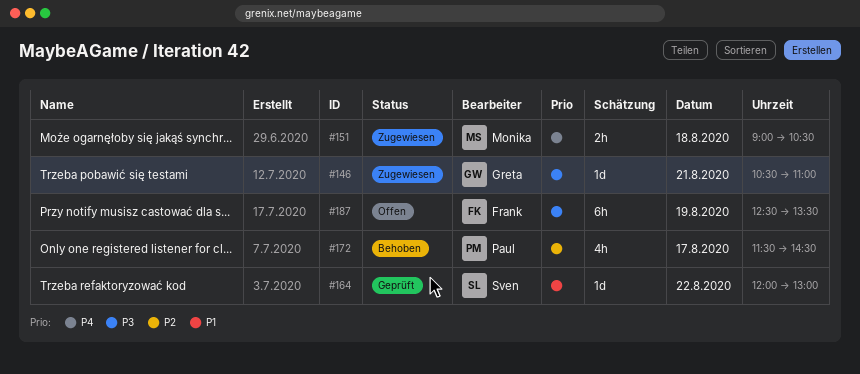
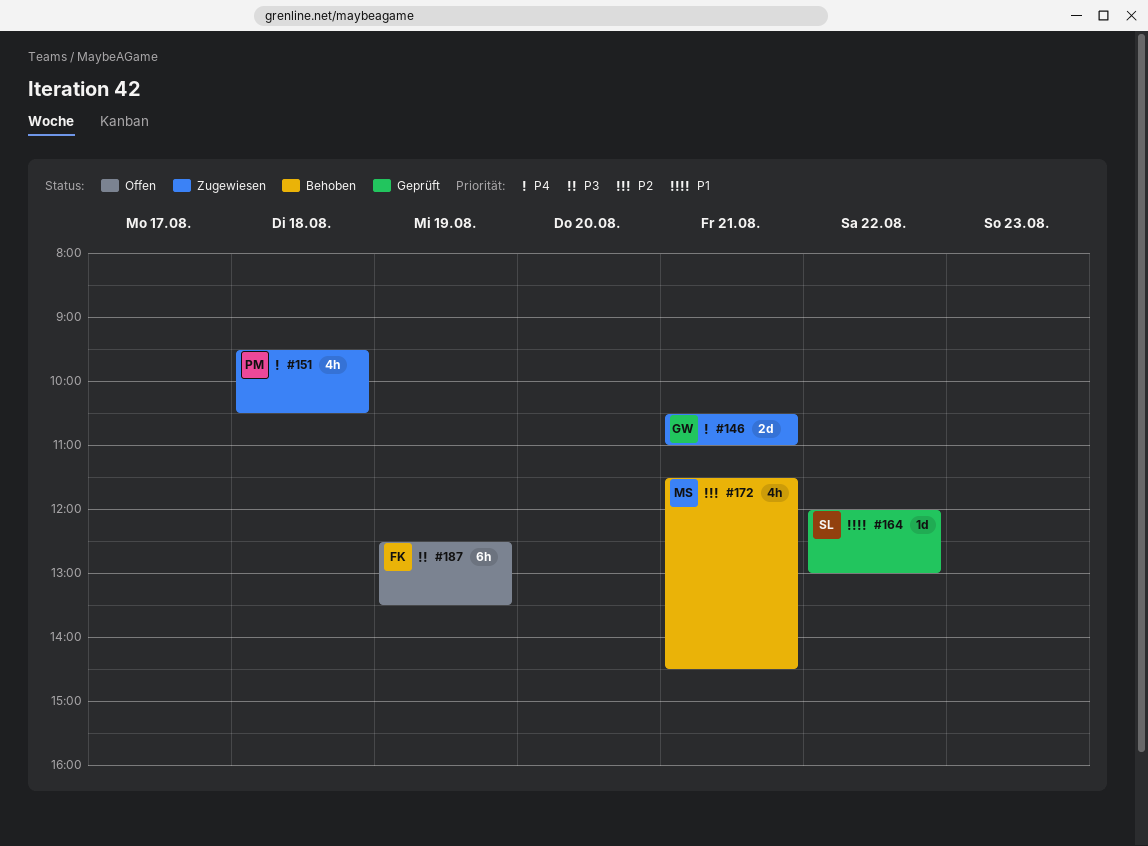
#146, priority: P3 -> P4
#146, estimate: 1d -> 2d
#151, owner: Monika -> Paul
#151, estimate: 2h -> 4h
#151, begins: 09:00 -> 09:30
#172, owner: Paul -> Monika
#172, day: Aug 17 -> Aug 21

